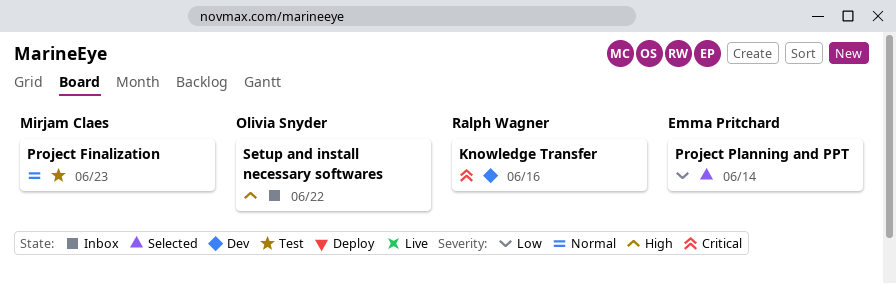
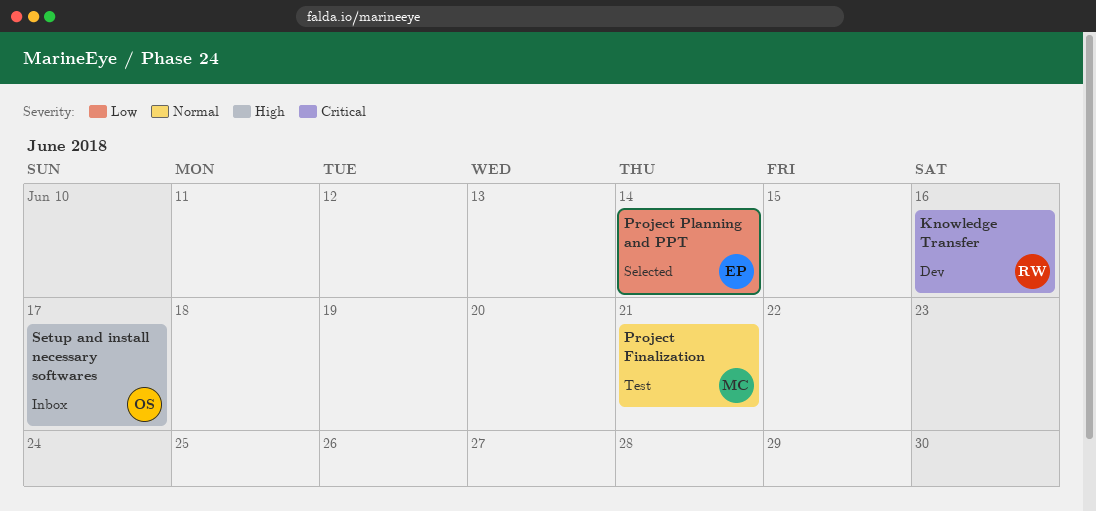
Project Finalization, due: Jun 23 -> Jun 21
Setup and install necessary softwares, due: Jun 22 -> Jun 17

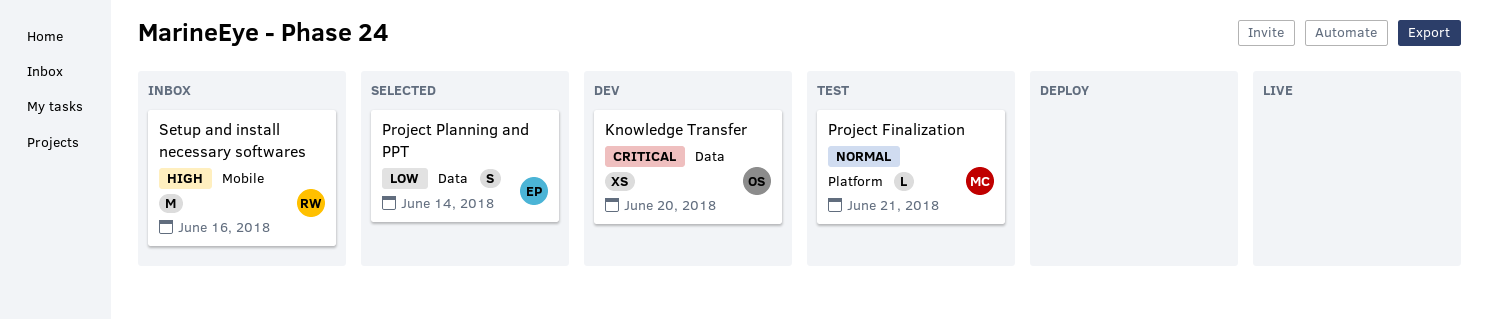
Knowledge Transfer, owner: RW -> OS
Knowledge Transfer, due: Jun 16 -> Jun 20
Setup and install necessary softwares, owner: OS -> RW
Setup and install necessary softwares, due: Jun 17 -> Jun 16

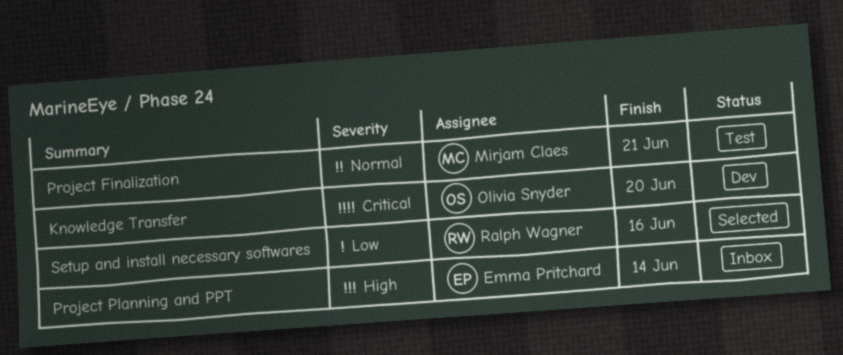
Project Planning and PPT, status: Selected -> Inbox
Project Planning and PPT, priority: Low -> High
Setup and install necessary softwares, status: Inbox -> Selected
Setup and install necessary softwares, priority: High -> Low

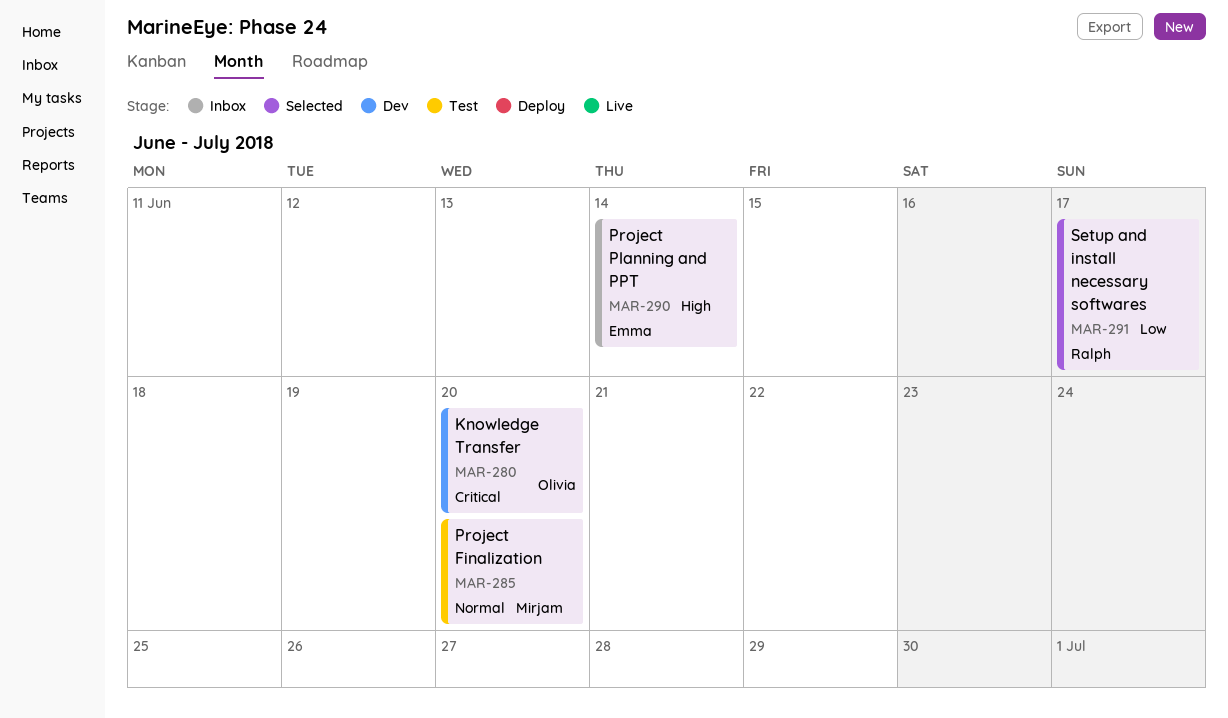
Project Finalization, due: Jun 21 -> Jun 20
Setup and install necessary softwares, due: Jun 16 -> Jun 17

